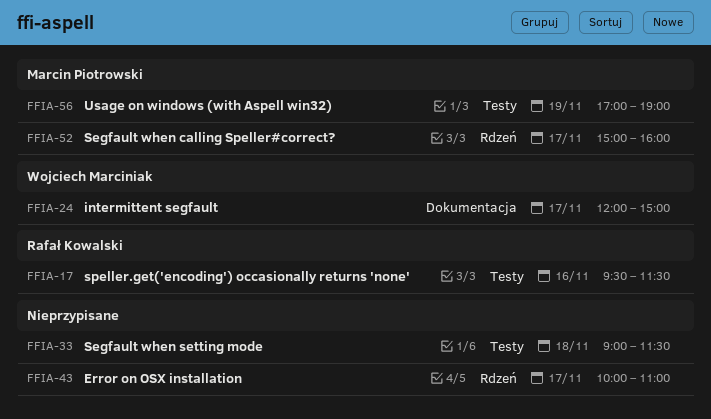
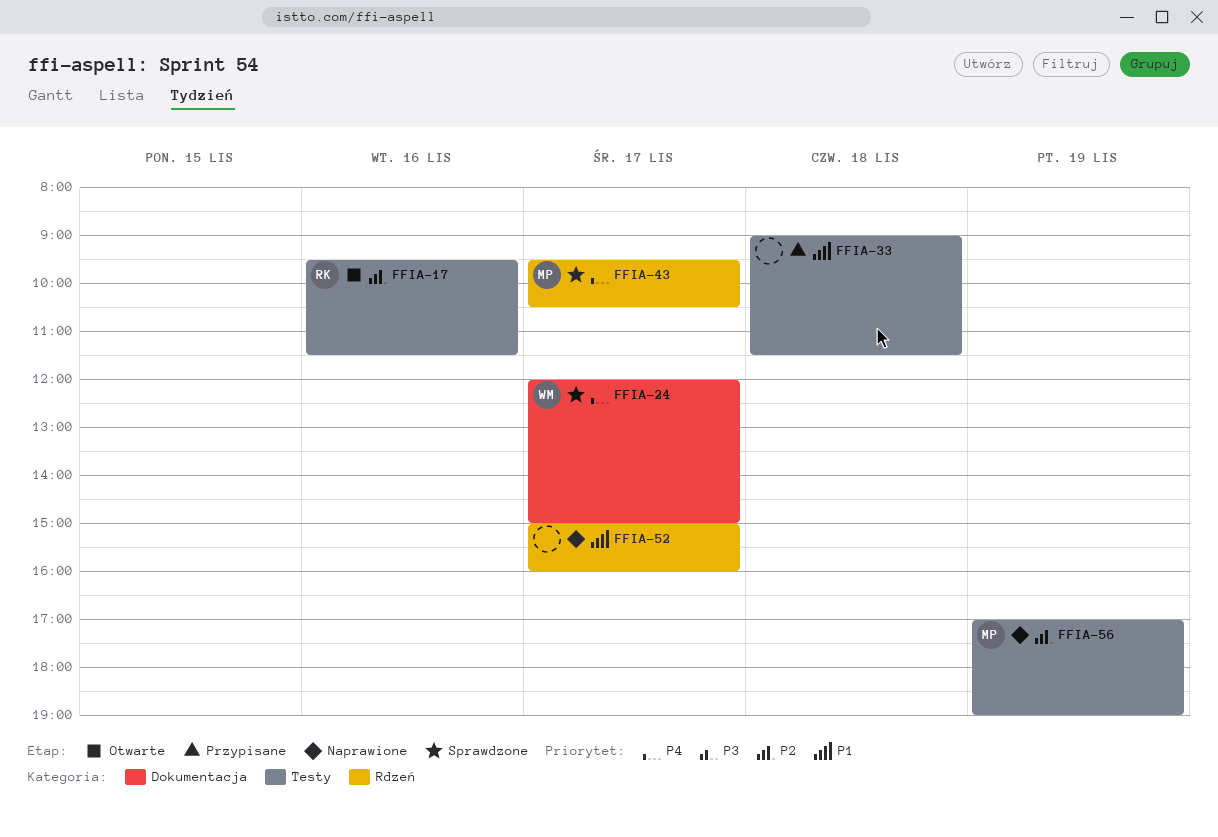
FFIA-43, owner: none -> Marcin Piotrowski
FFIA-43, begins: 10:00 -> 09:30
FFIA-43, ends: 11:00 -> 10:30
FFIA-52, owner: Marcin Piotrowski -> none

